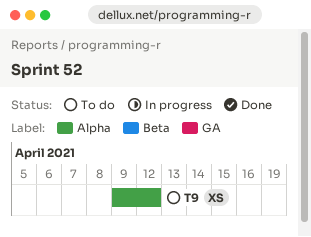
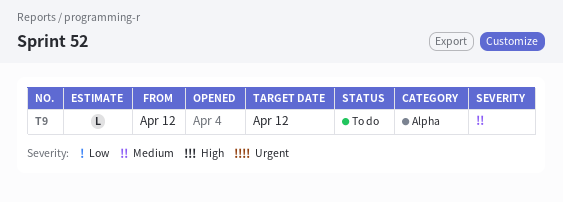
T9, estimate: XS -> L
T9, start: Apr 9 -> Apr 12

